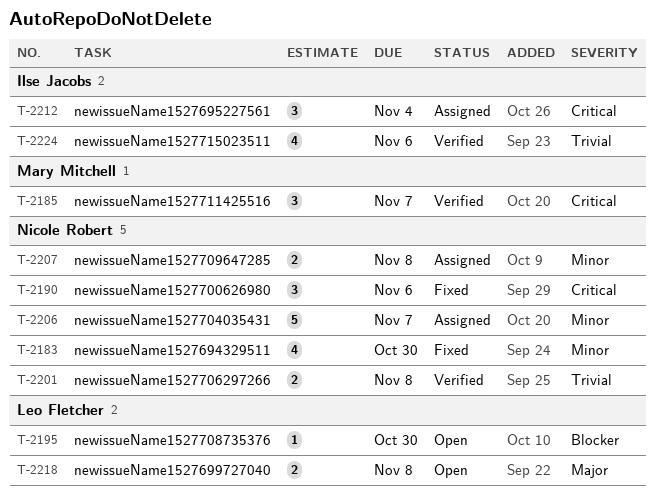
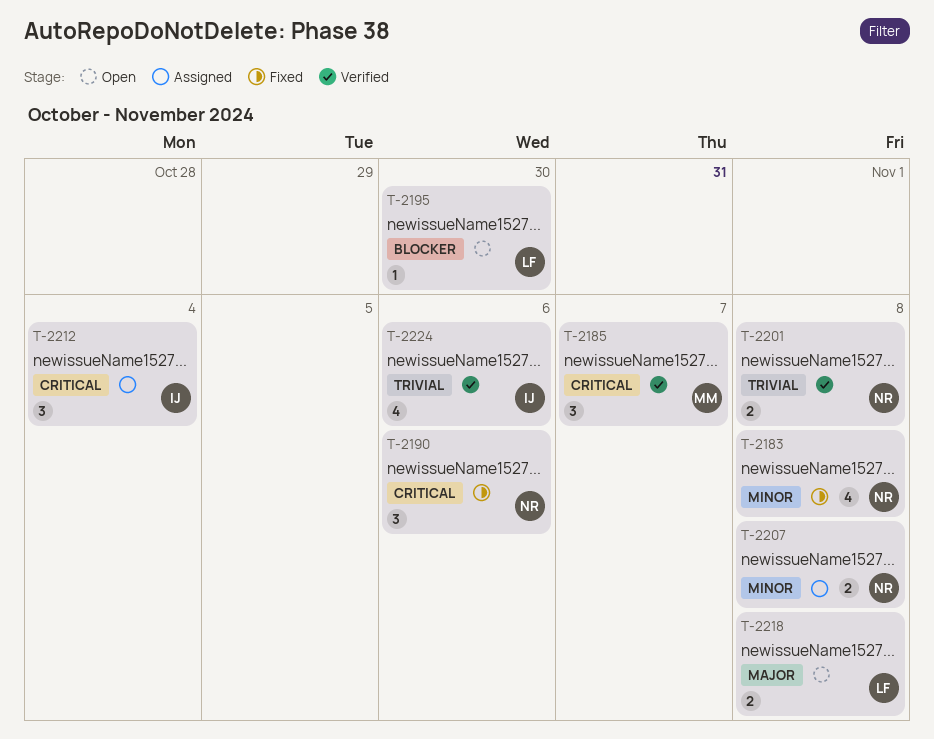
T-2183, due: Oct 30 -> Nov 8
T-2206: present -> none

